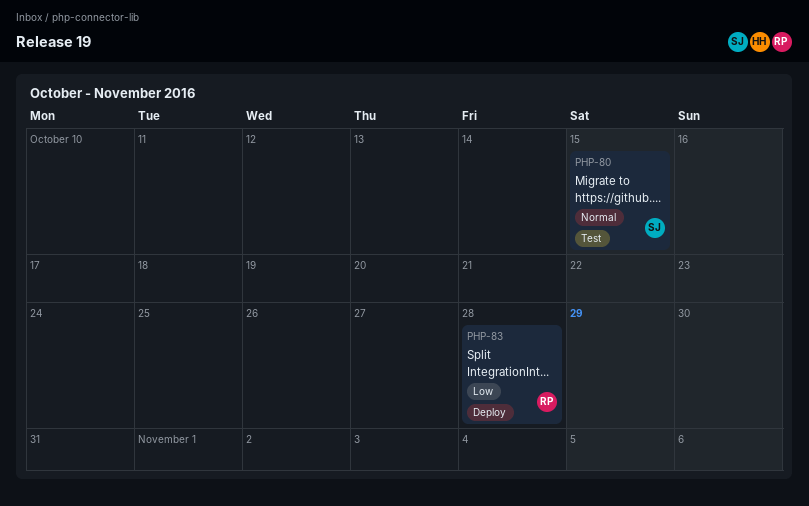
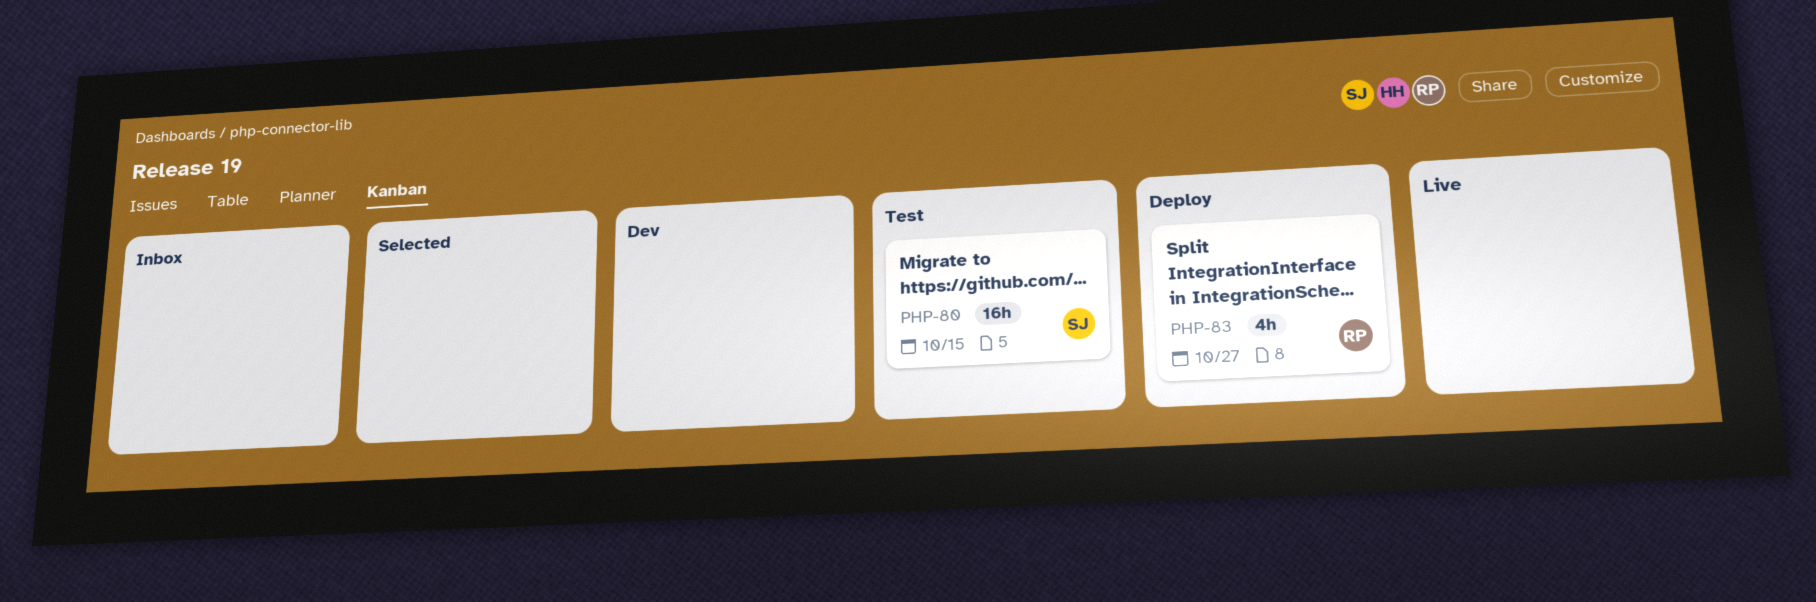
PHP-83, due: Oct 28 -> Oct 27

